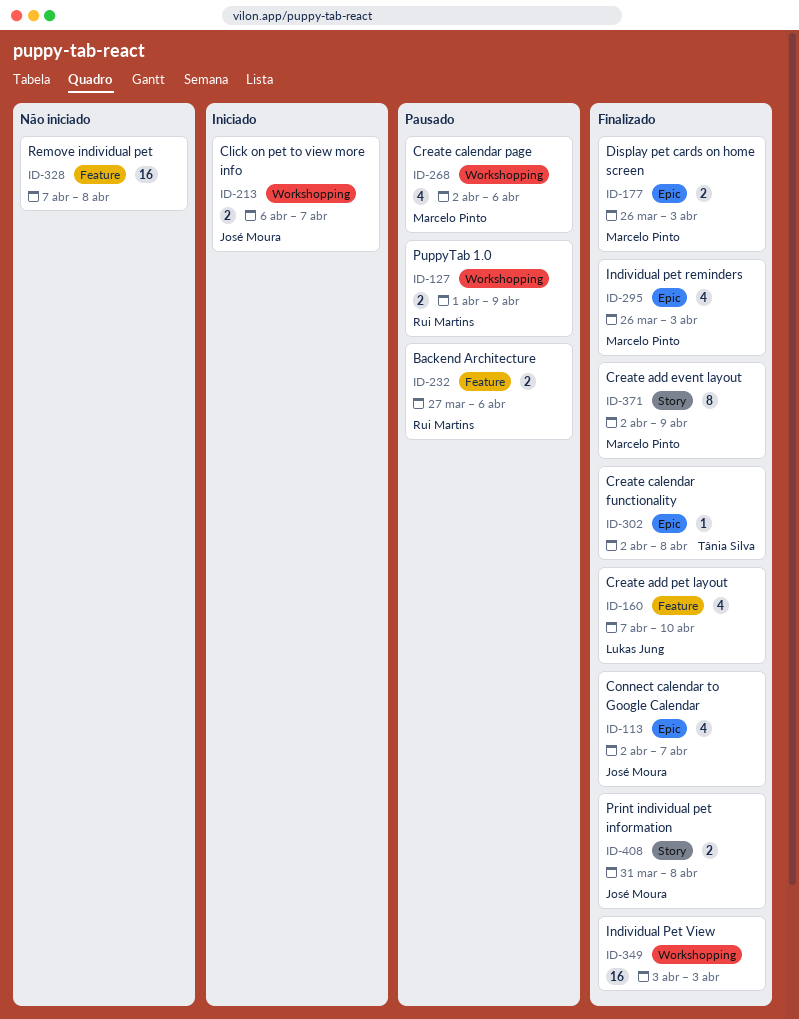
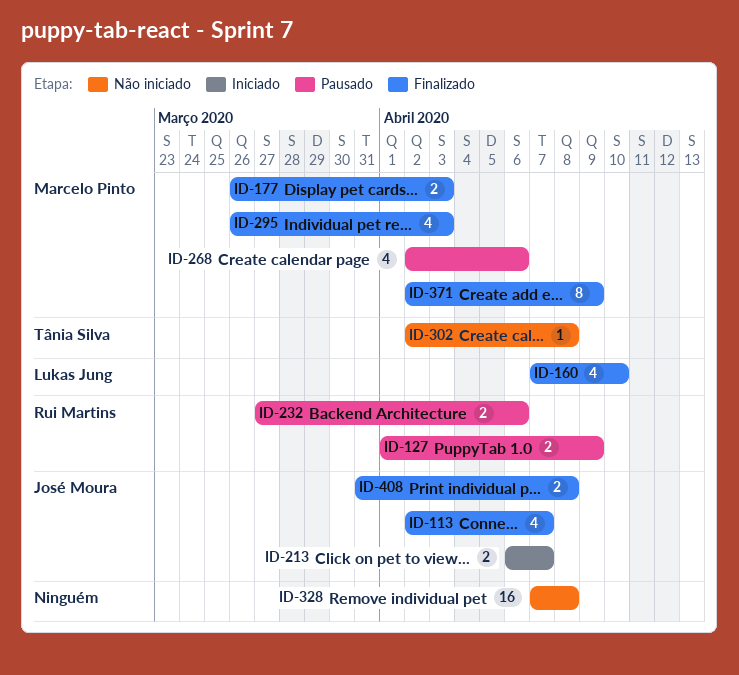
ID-302, status: Finalizado -> Não iniciado
ID-349: present -> none

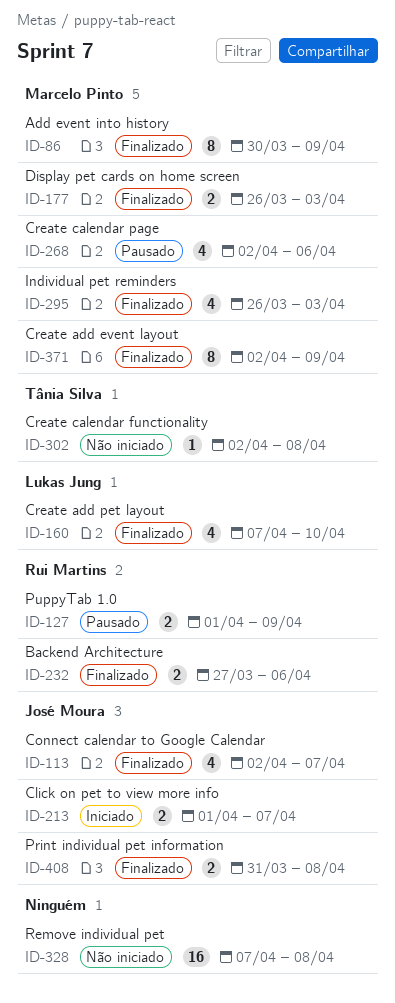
ID-86: none -> present
ID-213, start: Apr 6 -> Apr 1
ID-232, status: Pausado -> Finalizado

